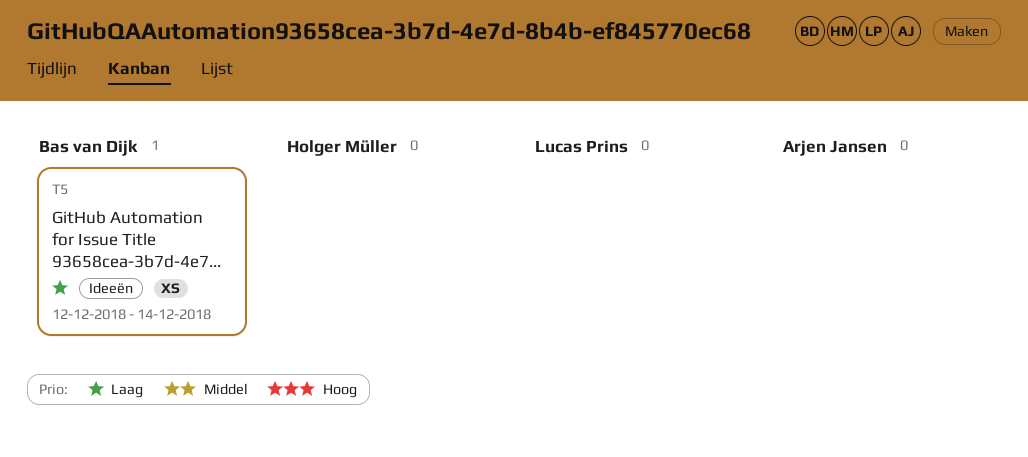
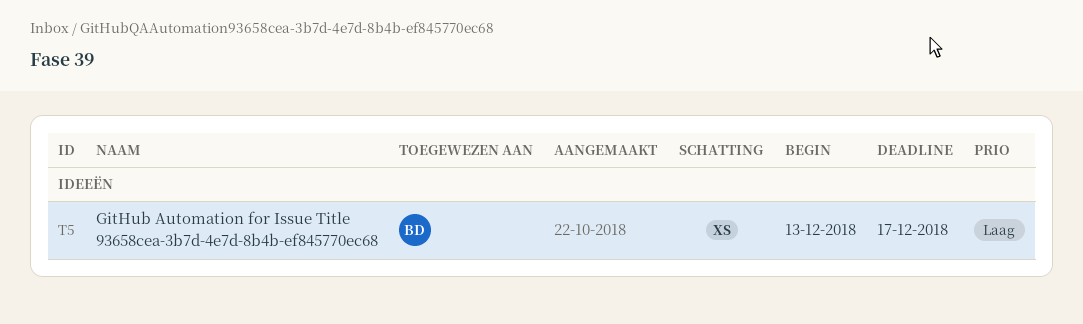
T5, start: Dec 12 -> Dec 13
T5, due: Dec 14 -> Dec 17

